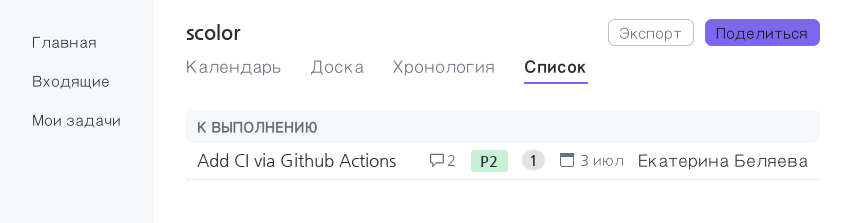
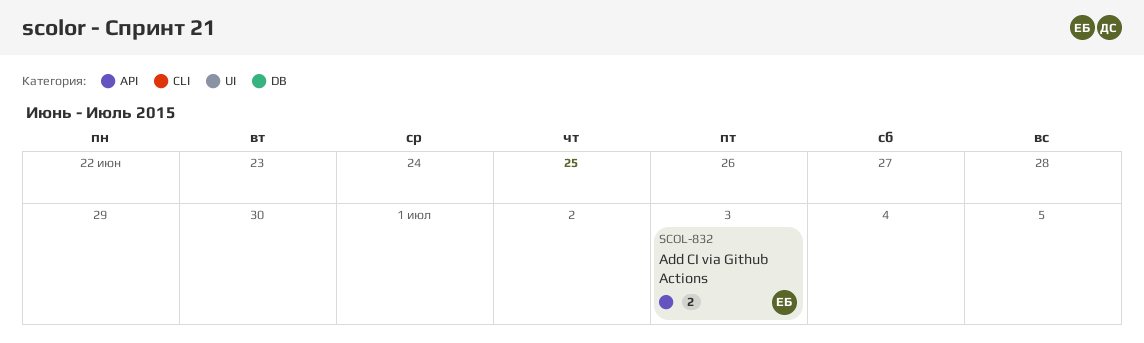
Add CI via Github Actions, estimate: 1 -> 2

